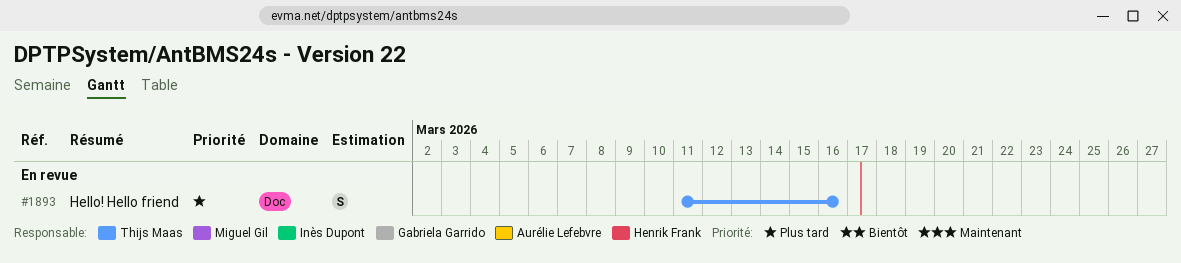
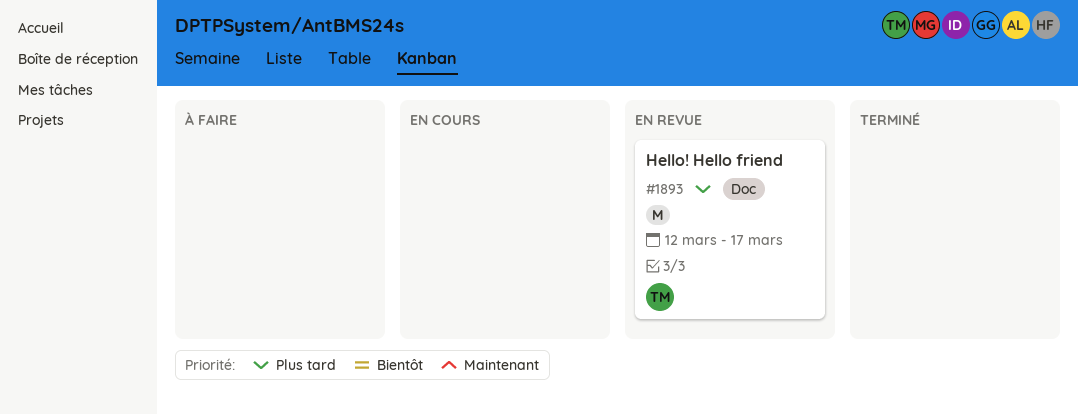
#1893, estimate: S -> M
#1893, start: Mar 11 -> Mar 12
#1893, due: Mar 16 -> Mar 17

